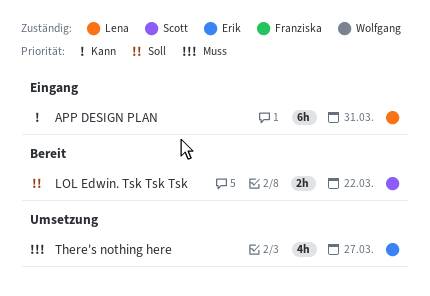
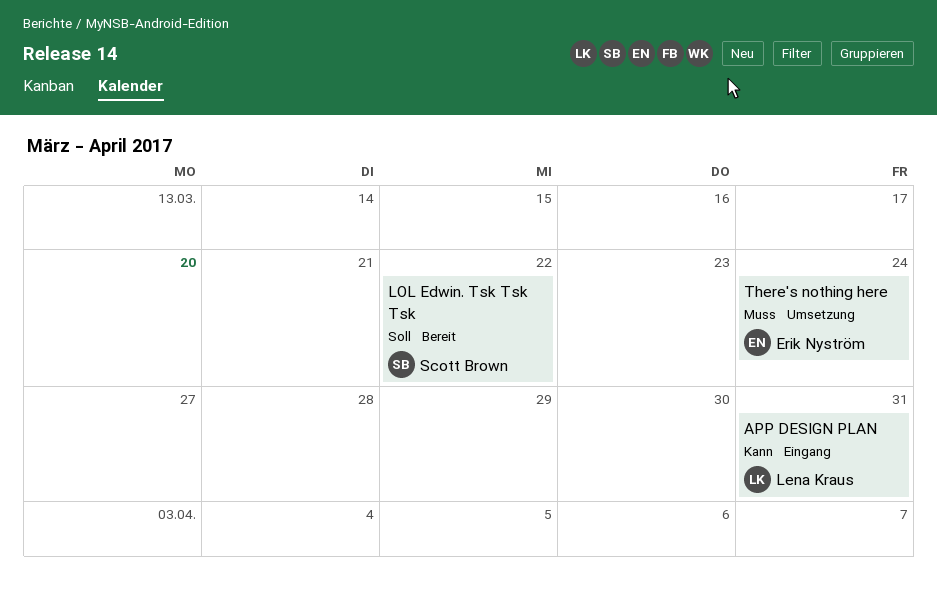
There's nothing here, due: Mar 27 -> Mar 24

